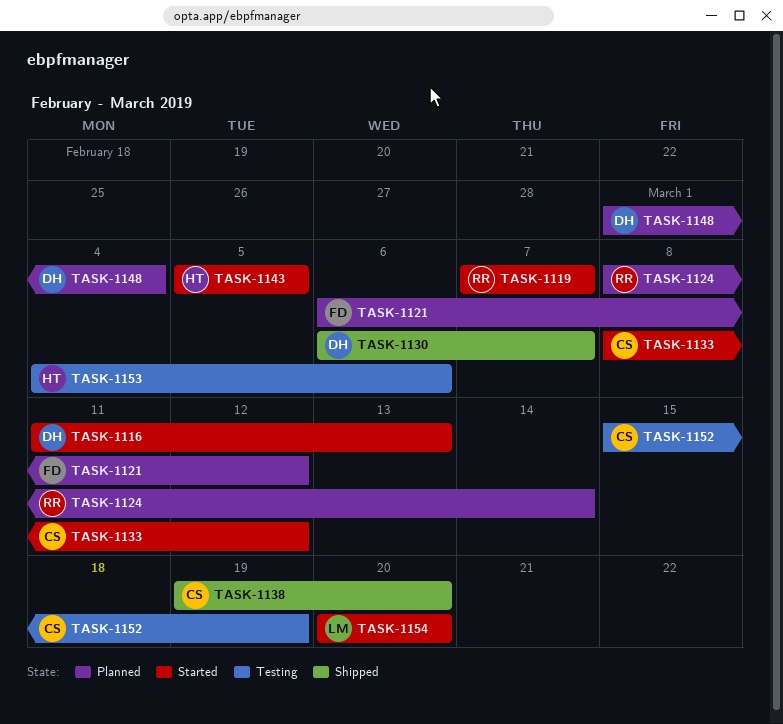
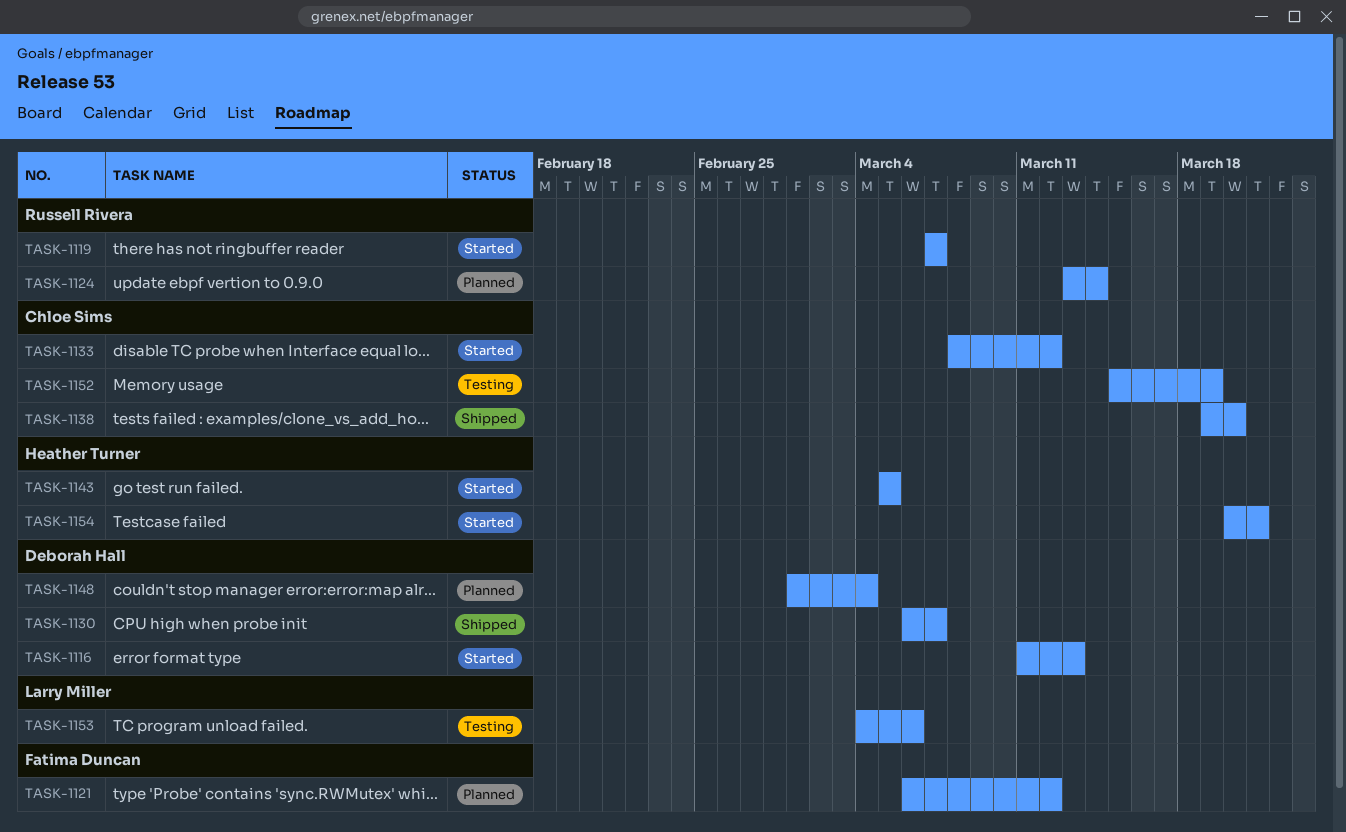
TASK-1124, start: Mar 8 -> Mar 13
TASK-1153, owner: Heather Turner -> Larry Miller
TASK-1154, owner: Larry Miller -> Heather Turner
TASK-1154, due: Mar 20 -> Mar 21

